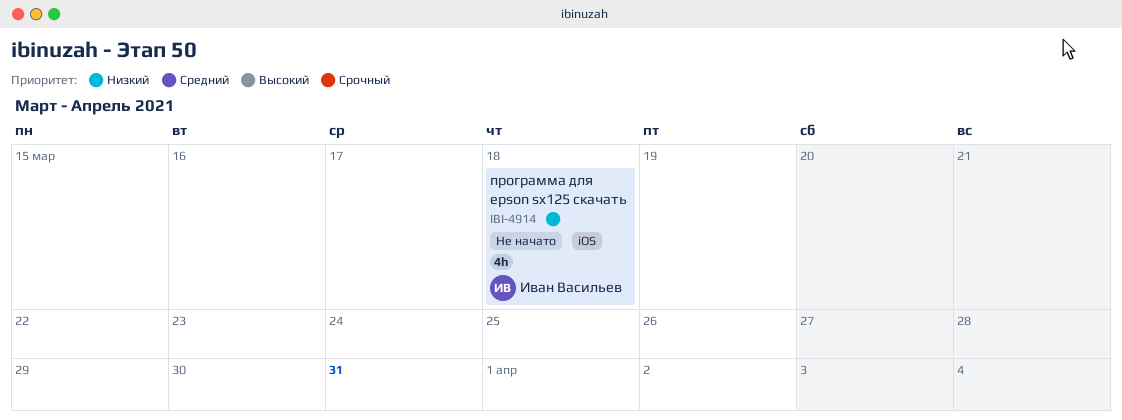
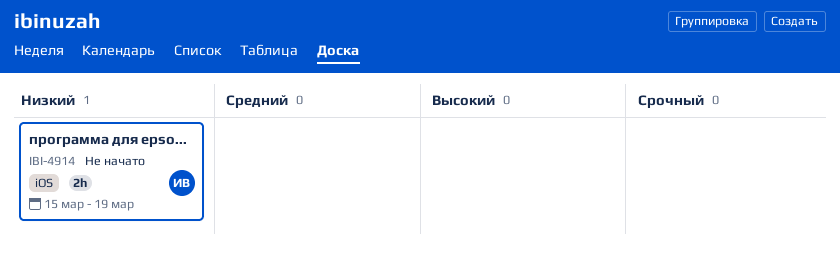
IBI-4914, estimate: 4h -> 2h
IBI-4914, due: Mar 18 -> Mar 19

